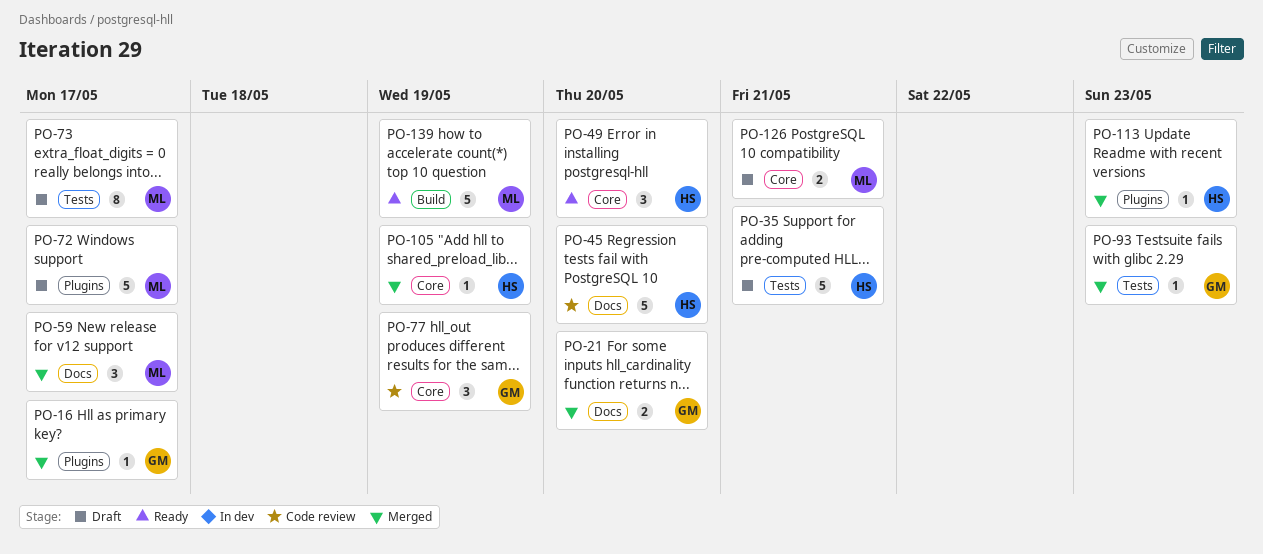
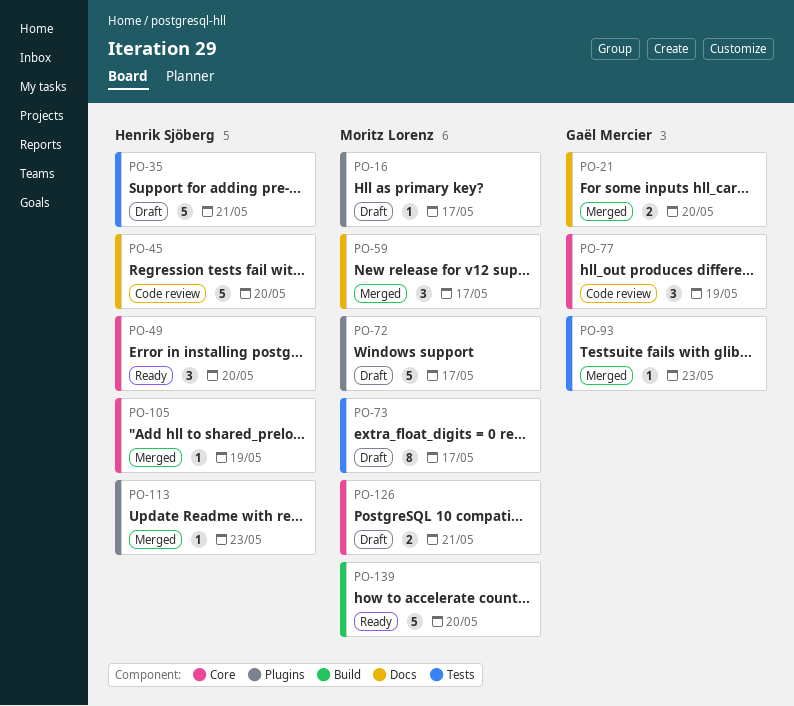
PO-16, status: Merged -> Draft
PO-16, owner: Gaël Mercier -> Moritz Lorenz
PO-139, due: May 19 -> May 20

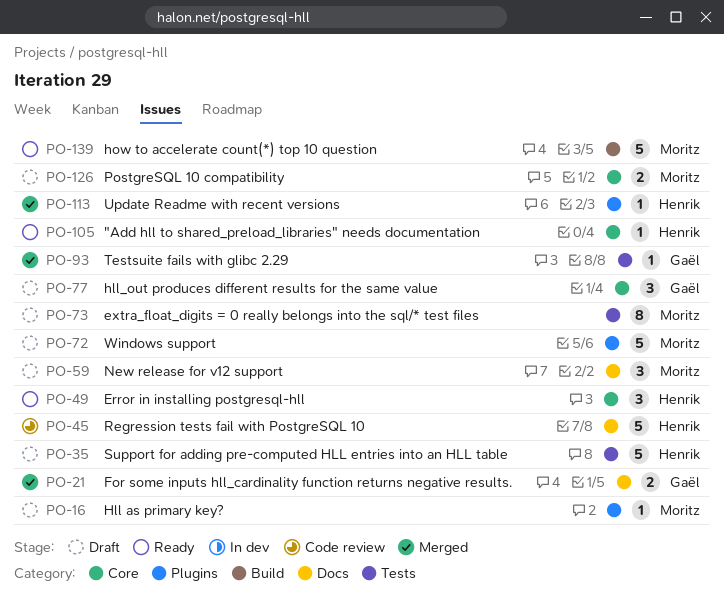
PO-59, status: Merged -> Draft
PO-77, status: Code review -> Draft
PO-105, status: Merged -> Ready

